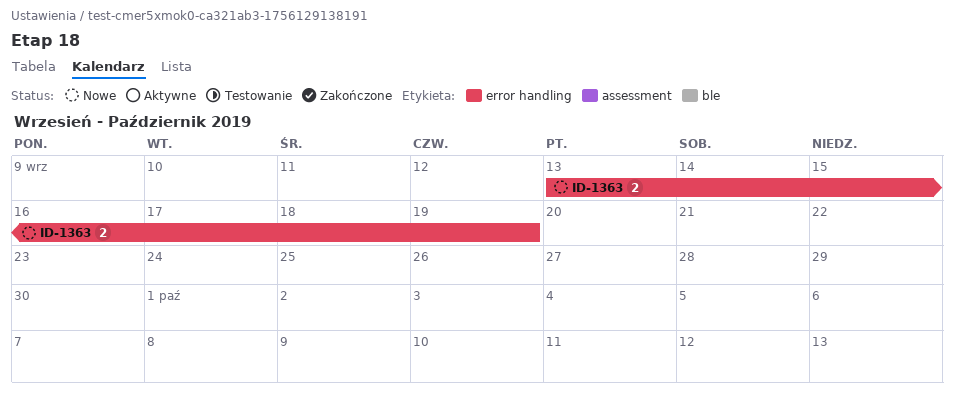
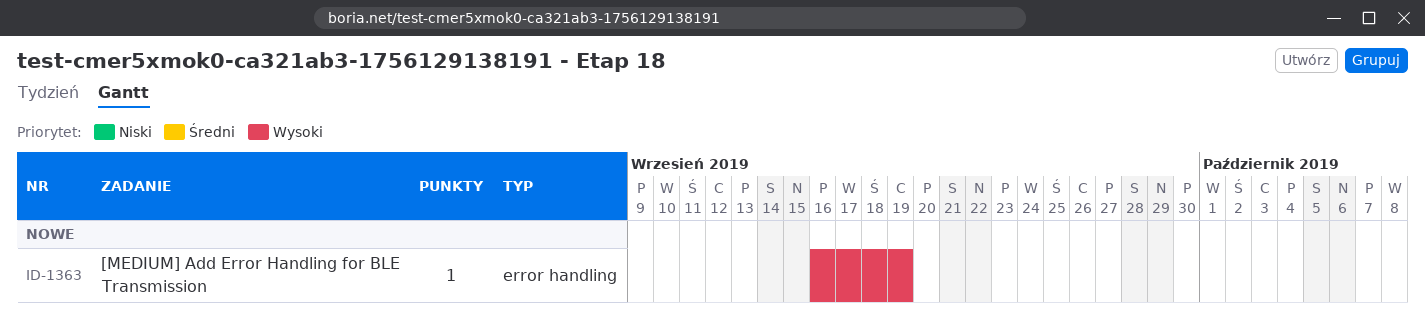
ID-1363, estimate: 2 -> 1
ID-1363, start: Sep 13 -> Sep 16

